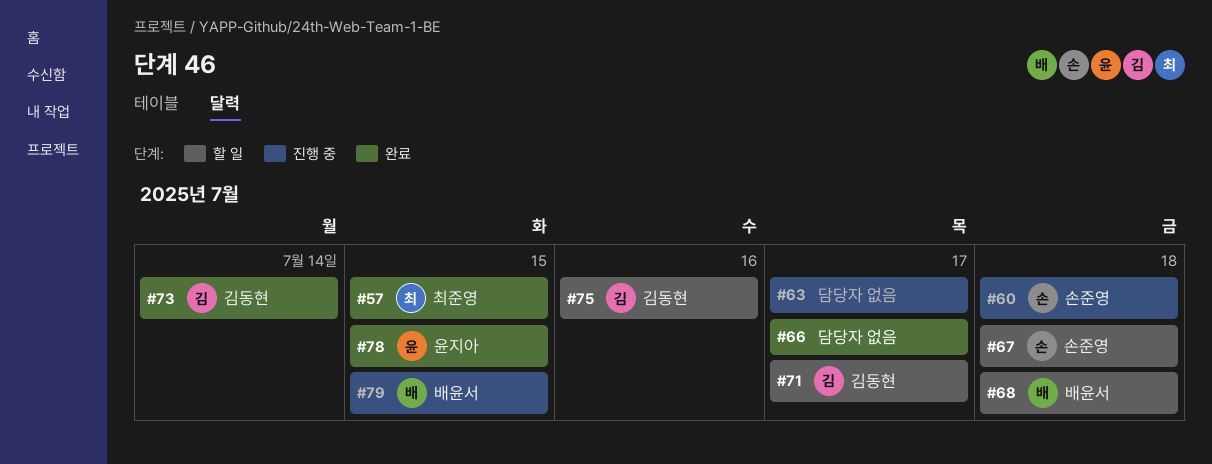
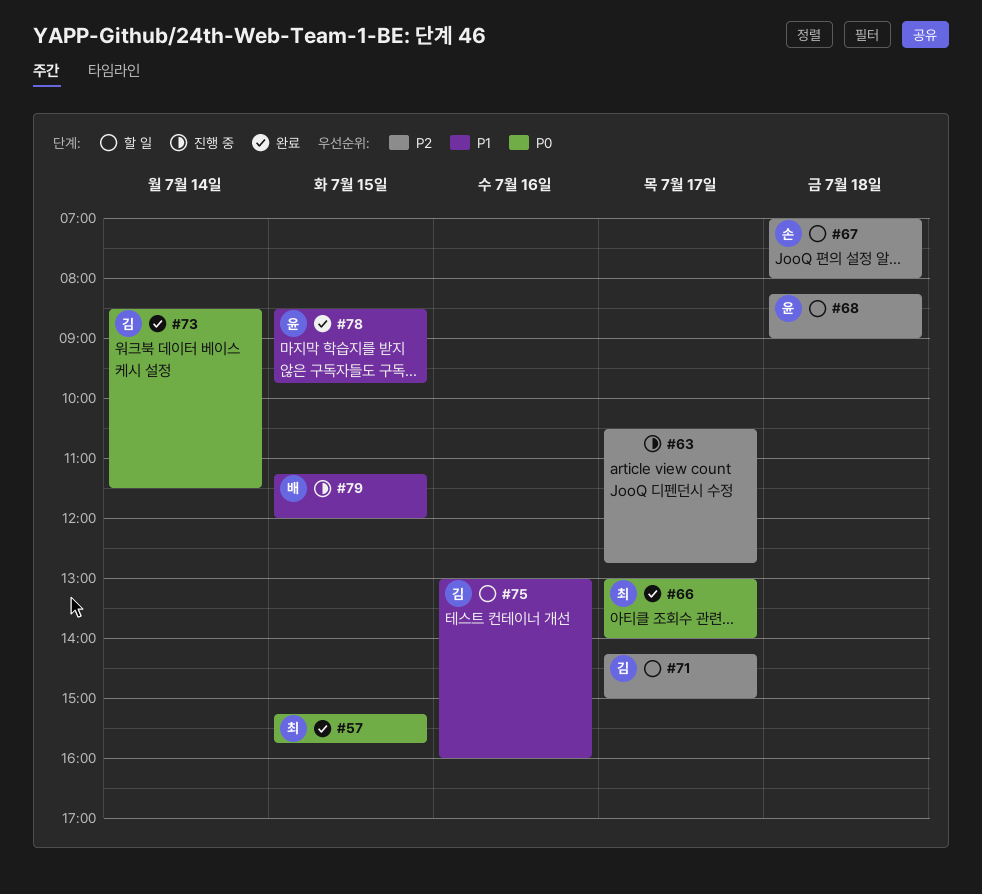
#60: present -> none
#66, owner: none -> 최준영
#68, owner: 배윤서 -> 윤지아

